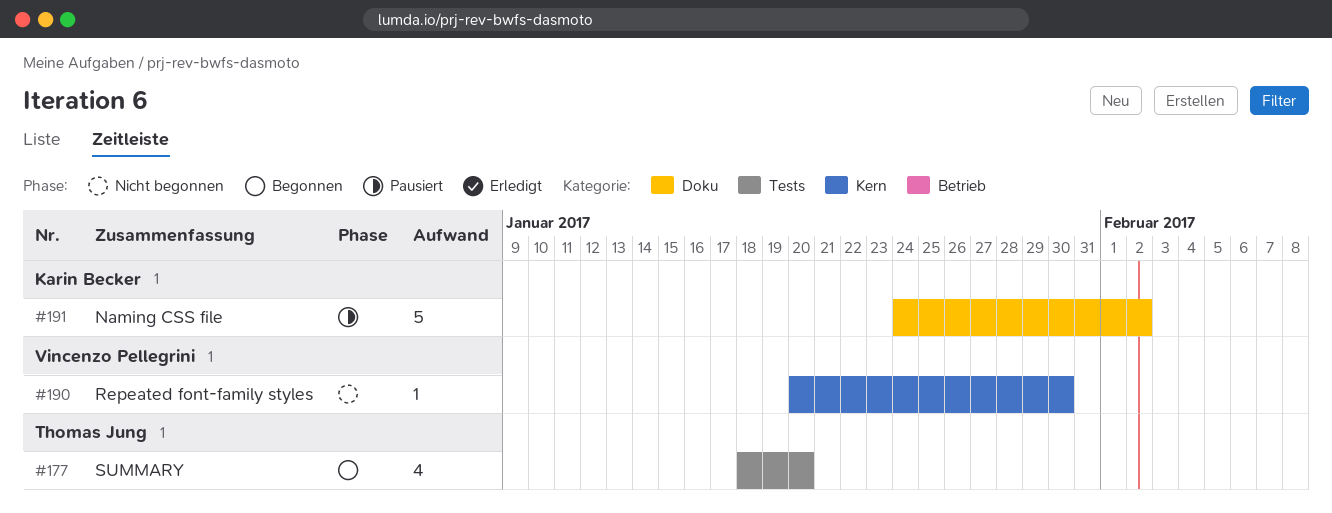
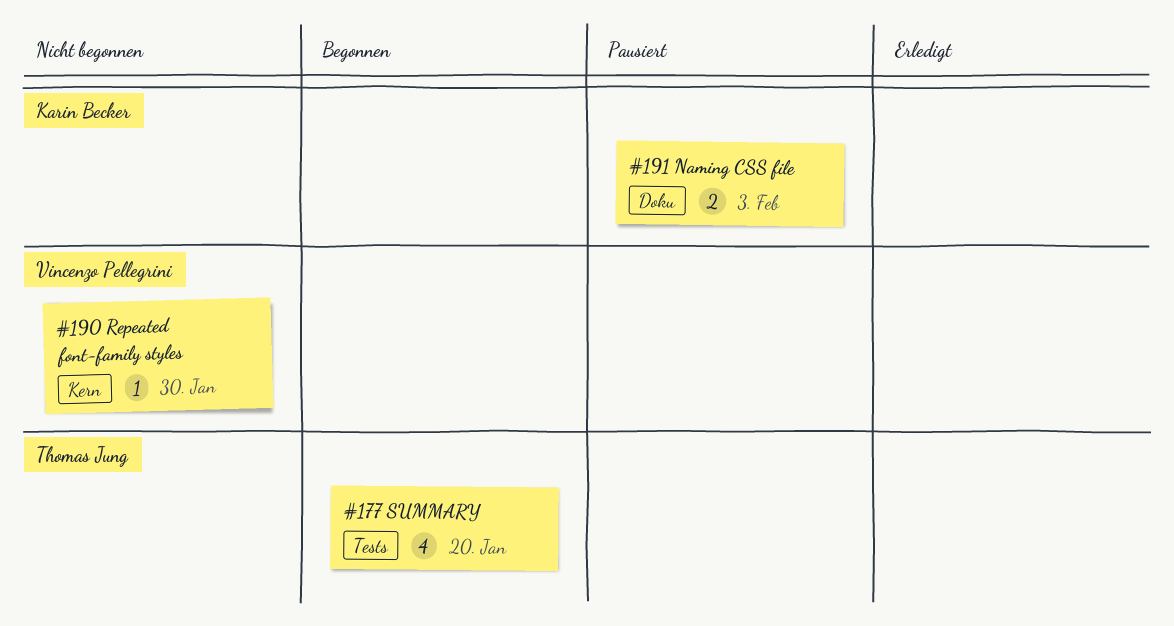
#191, estimate: 5 -> 2
#191, due: Feb 2 -> Feb 3

